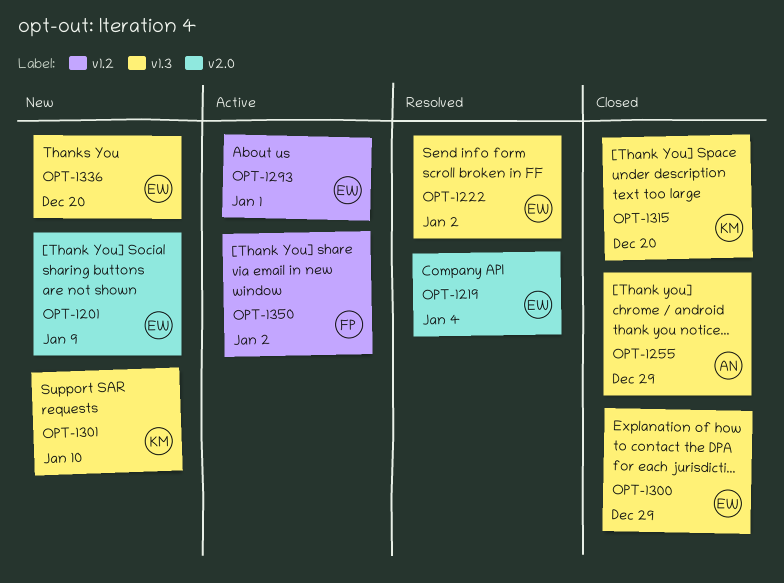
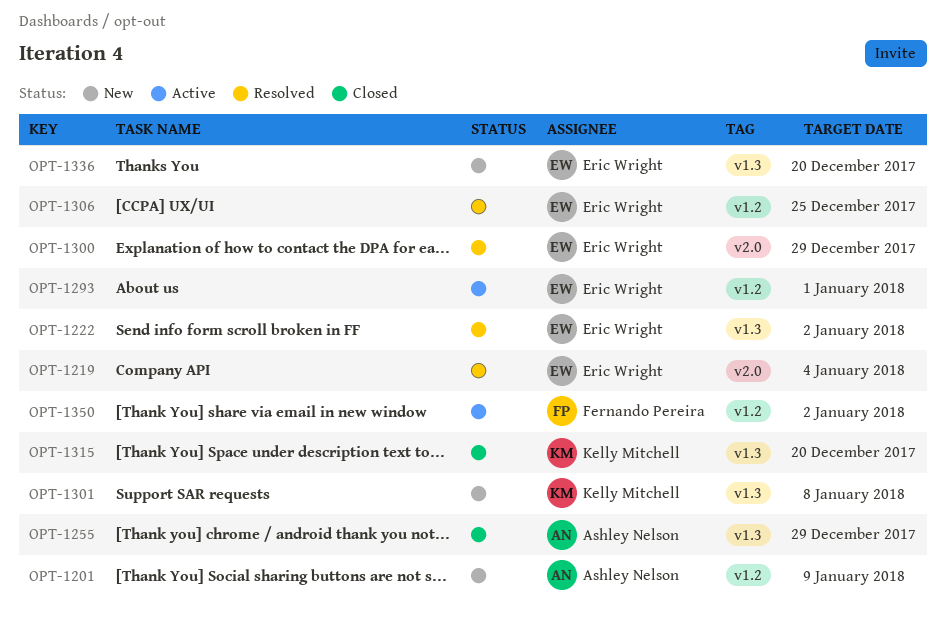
OPT-1201, owner: Eric Wright -> Ashley Nelson
OPT-1201, label: v2.0 -> v1.2
OPT-1300, status: Closed -> Resolved
OPT-1300, label: v1.3 -> v2.0
OPT-1301, due: Jan 10 -> Jan 8
OPT-1306: none -> present

